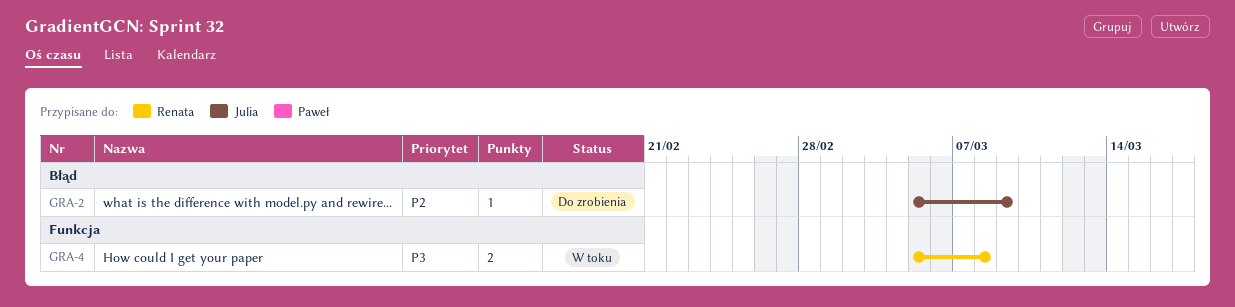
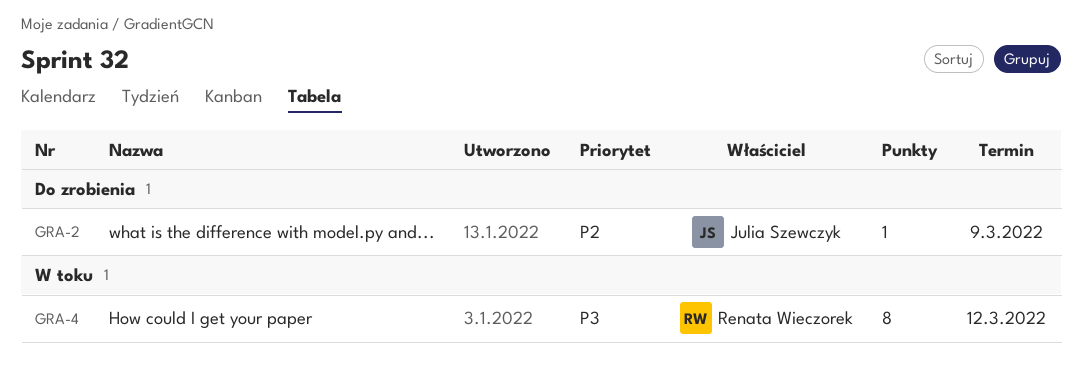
GRA-4, estimate: 2 -> 8
GRA-4, due: Mar 8 -> Mar 12

